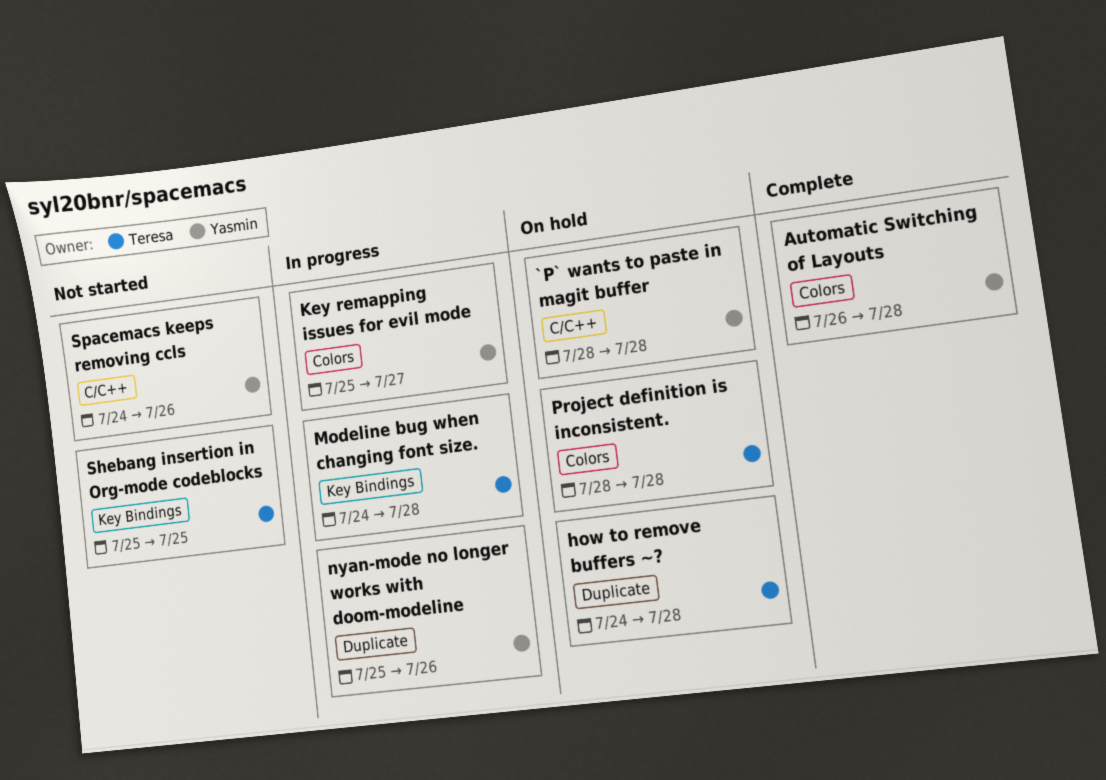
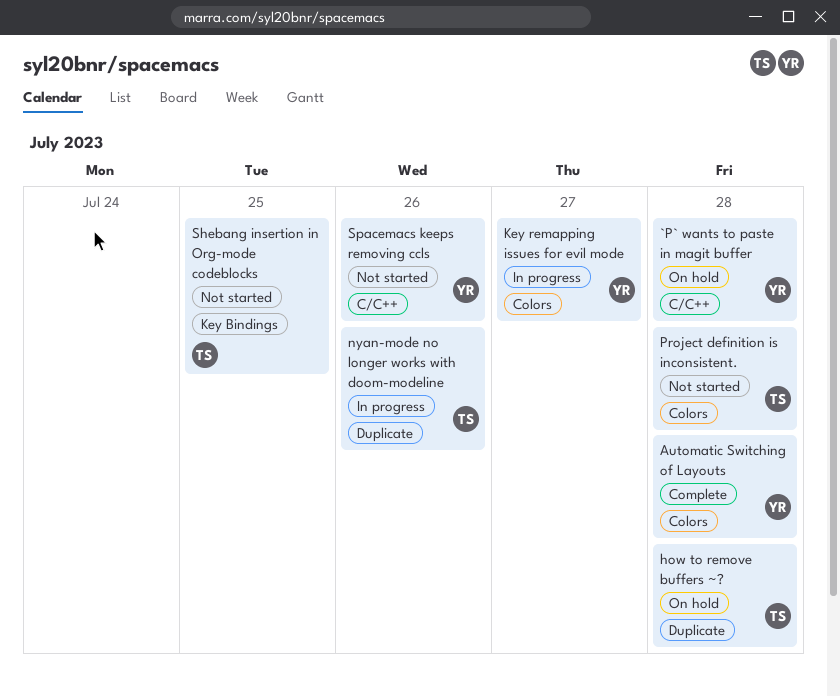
Modeline bug when changing font size.: present -> none
nyan-mode no longer works with doom-modeline, owner: Yasmin -> Teresa
Project definition is inconsistent., status: On hold -> Not started

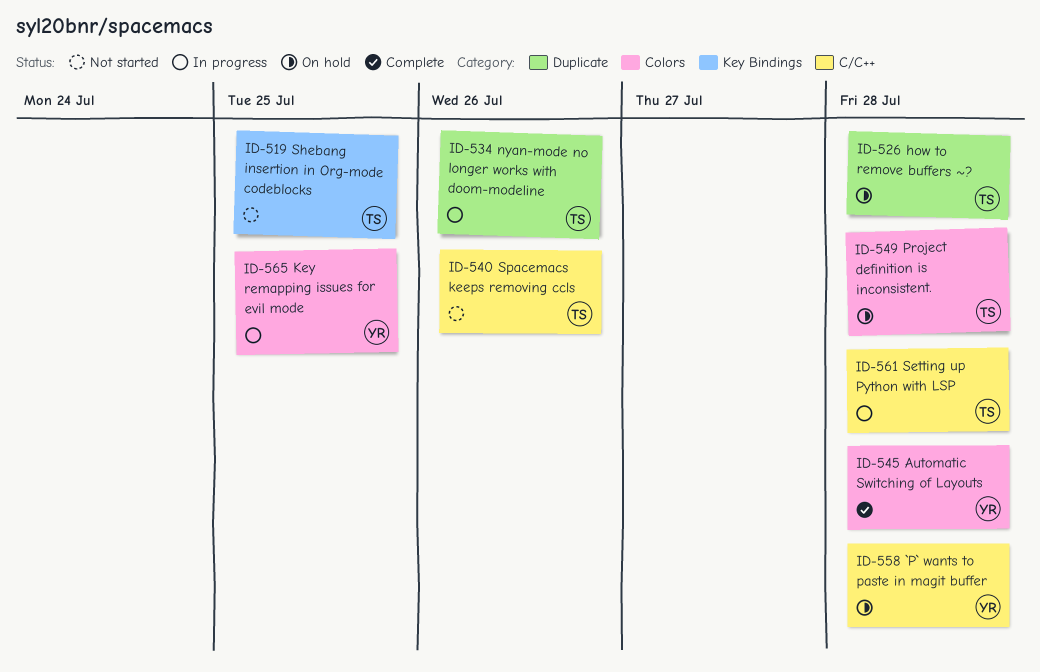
Key remapping issues for evil mode, due: Jul 27 -> Jul 25
Project definition is inconsistent., status: Not started -> On hold
Setting up Python with LSP: none -> present
Spacemacs keeps removing ccls, owner: YR -> TS

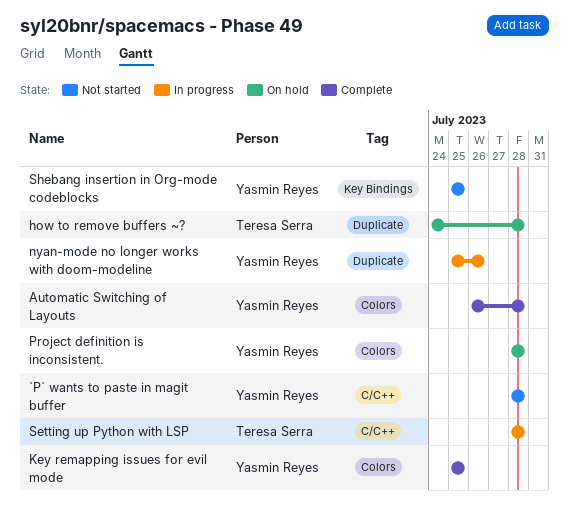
`P` wants to paste in magit buffer, status: On hold -> Not started
Key remapping issues for evil mode, status: In progress -> Complete
nyan-mode no longer works with doom-modeline, owner: Teresa Serra -> Yasmin Reyes
Project definition is inconsistent., owner: Teresa Serra -> Yasmin Reyes
Shebang insertion in Org-mode codeblocks, owner: Teresa Serra -> Yasmin Reyes
Spacemacs keeps removing ccls: present -> none

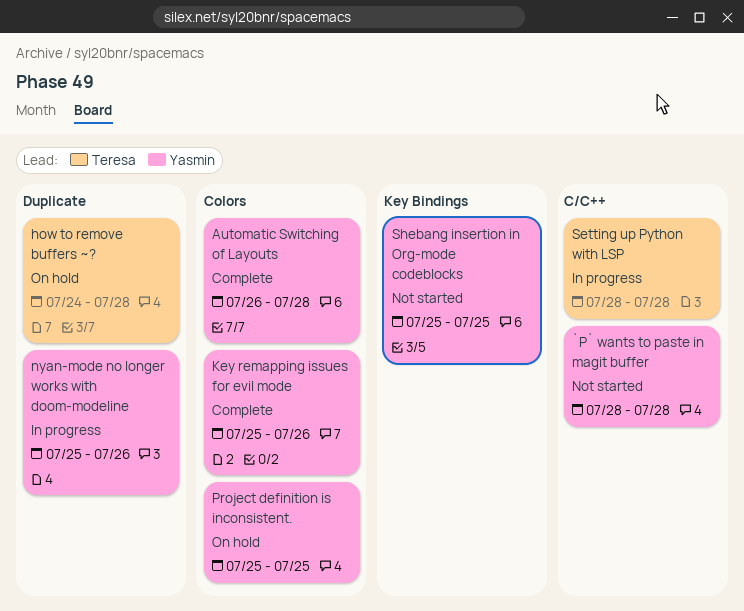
Key remapping issues for evil mode, due: Jul 25 -> Jul 26
Project definition is inconsistent., start: Jul 28 -> Jul 25
Project definition is inconsistent., due: Jul 28 -> Jul 25

